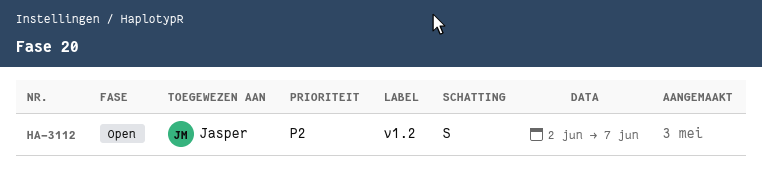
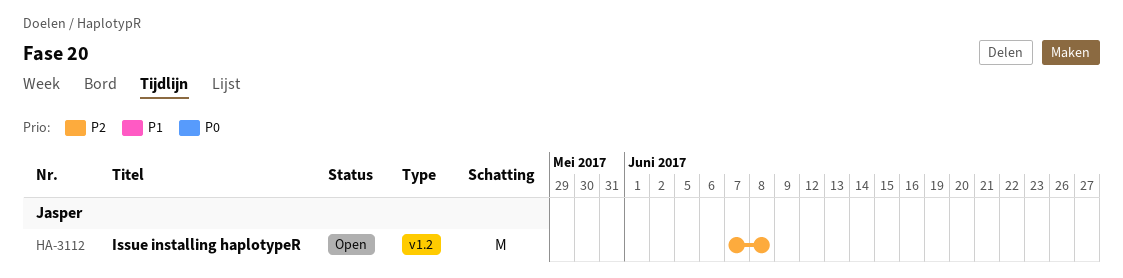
HA-3112, estimate: S -> M
HA-3112, start: Jun 2 -> Jun 7
HA-3112, due: Jun 7 -> Jun 8

